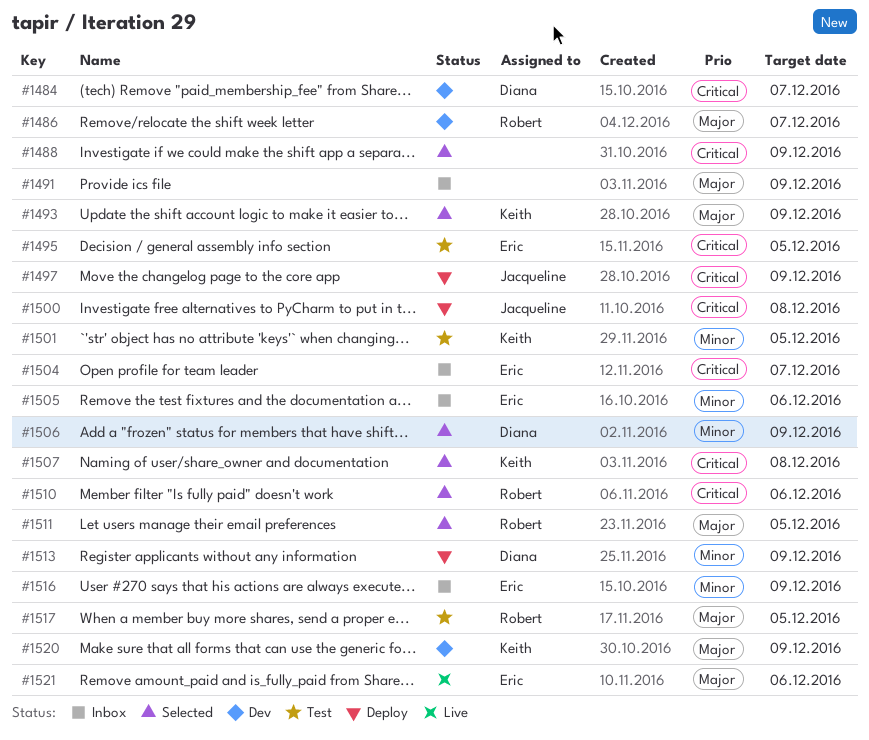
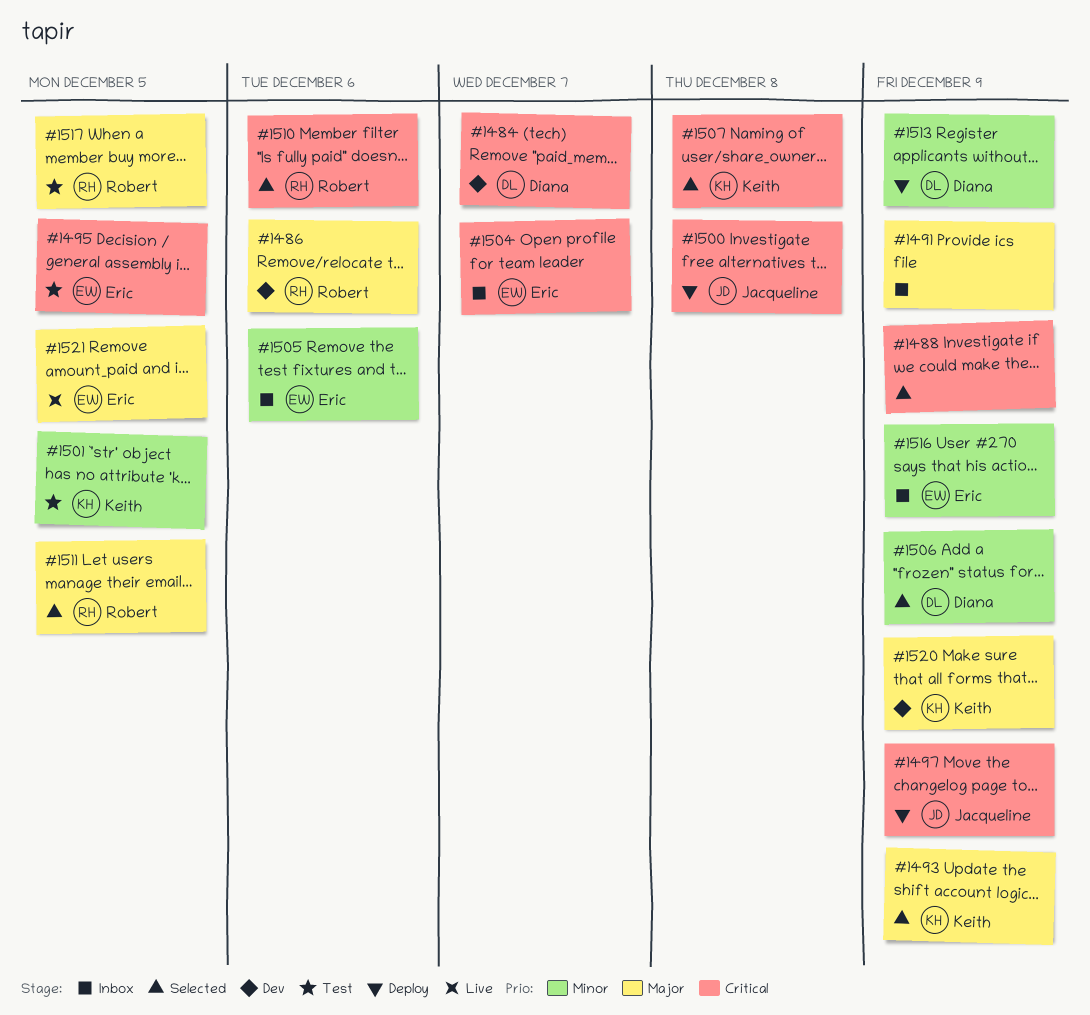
#1486, due: Dec 7 -> Dec 6
#1521, due: Dec 6 -> Dec 5

